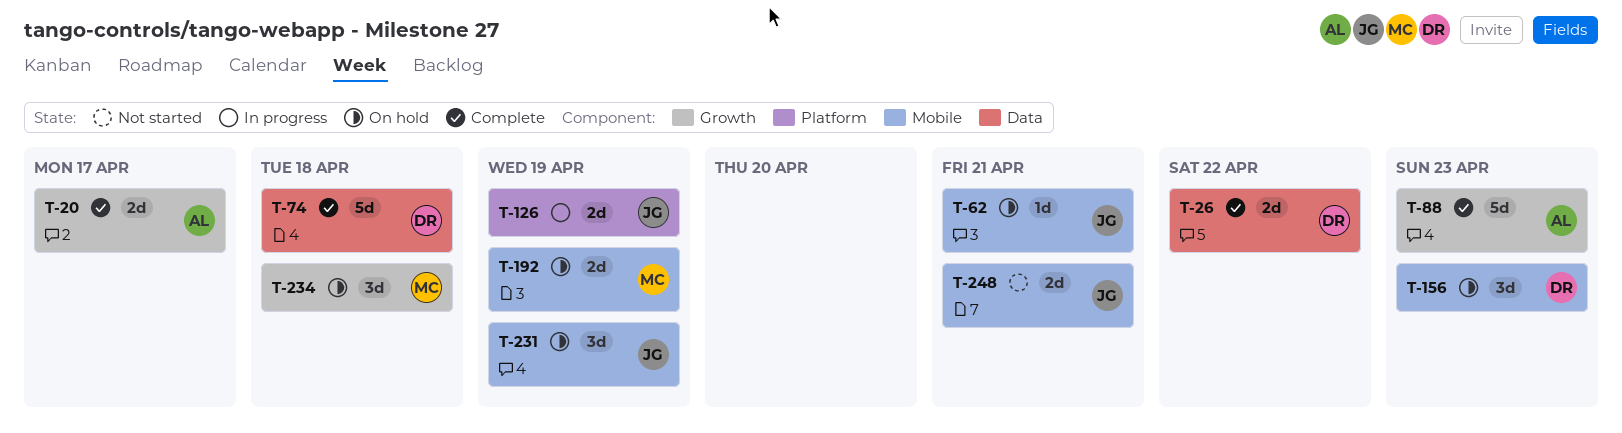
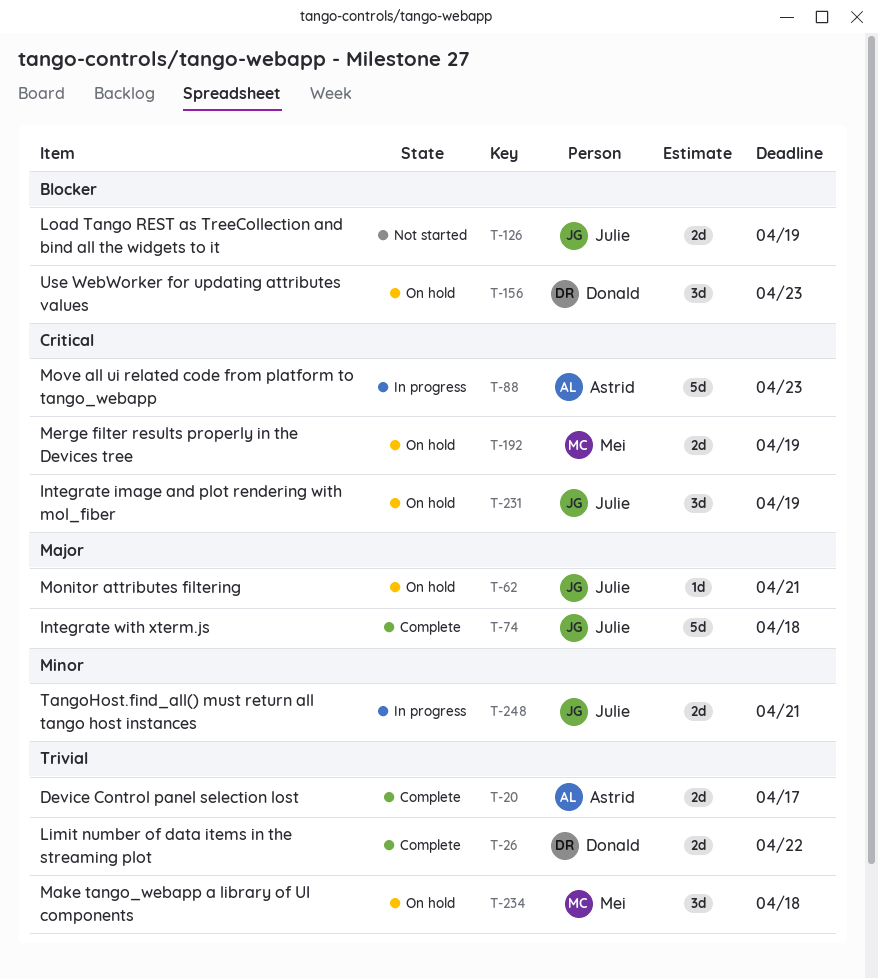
T-74, owner: Donald -> Julie
T-88, status: Complete -> In progress
T-126, status: In progress -> Not started
T-248, status: Not started -> In progress

